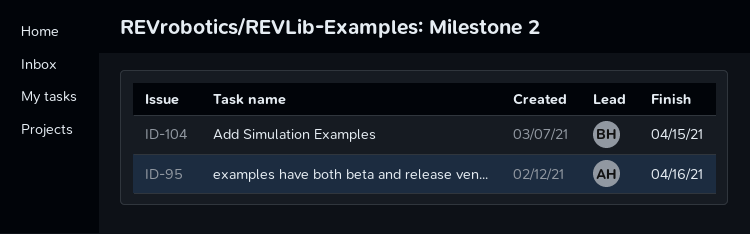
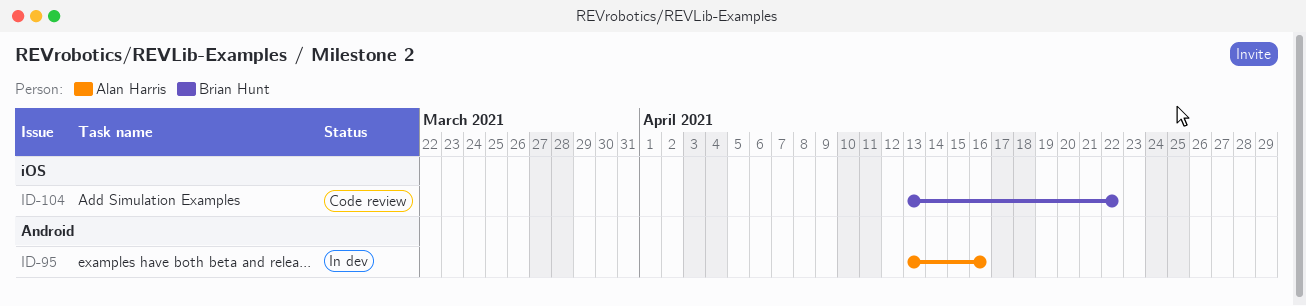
ID-104, due: Apr 15 -> Apr 22

